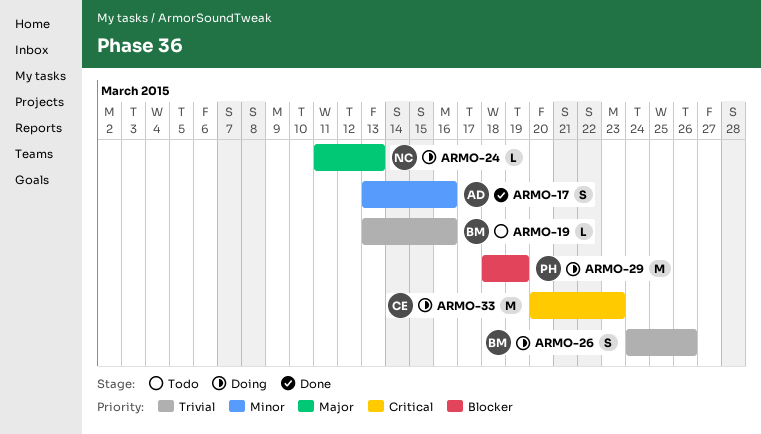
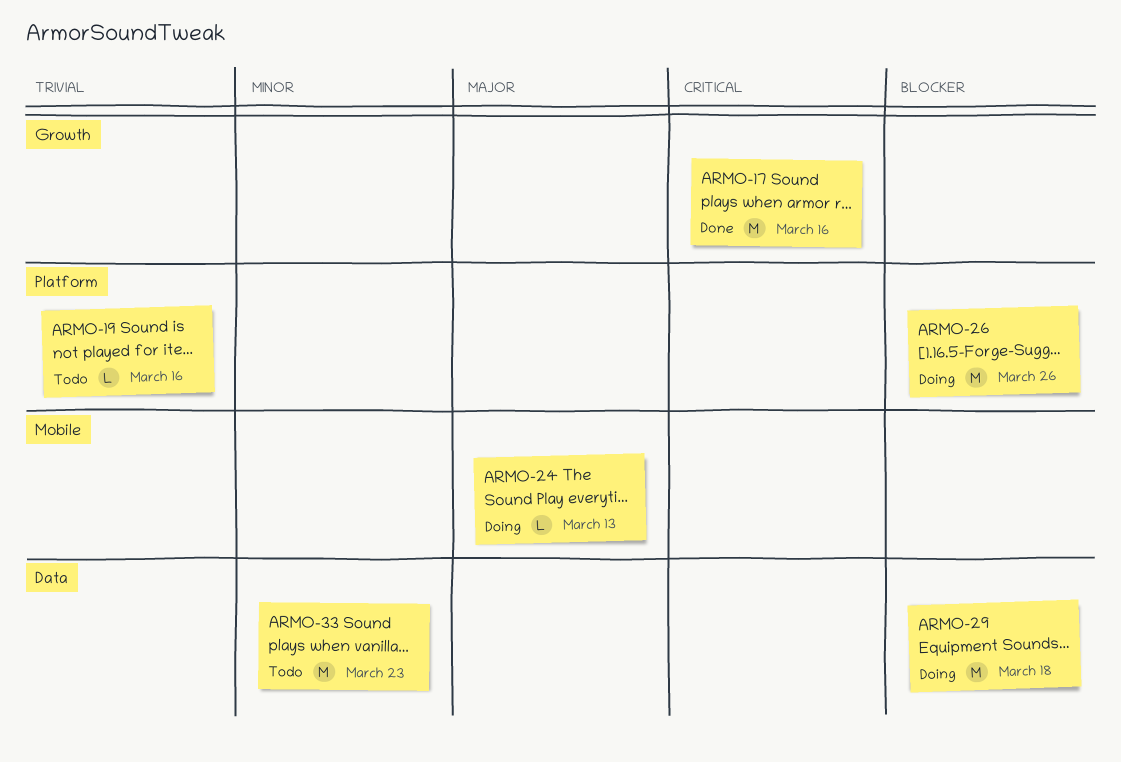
ARMO-17, priority: Minor -> Critical
ARMO-17, estimate: S -> M
ARMO-26, priority: Trivial -> Blocker
ARMO-26, estimate: S -> M
ARMO-29, due: Mar 19 -> Mar 18
ARMO-33, status: Doing -> Todo
ARMO-33, priority: Critical -> Minor

